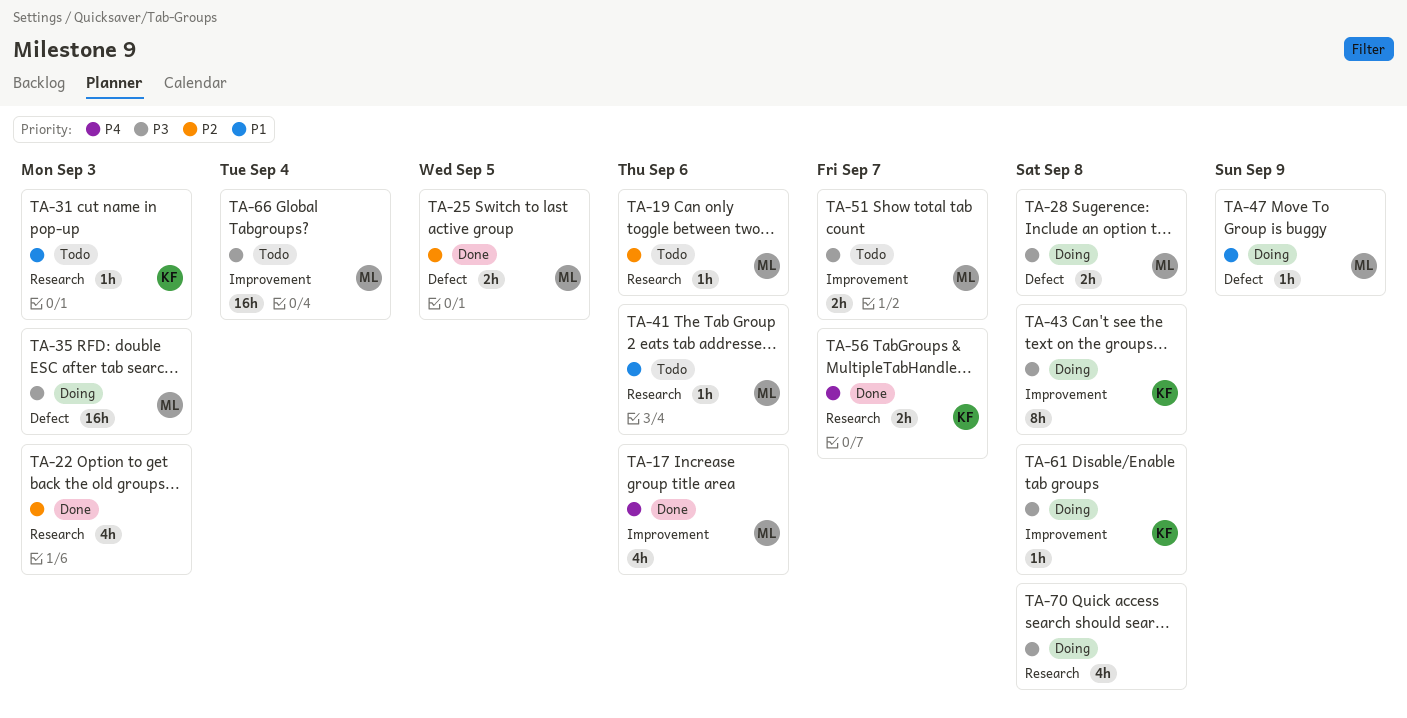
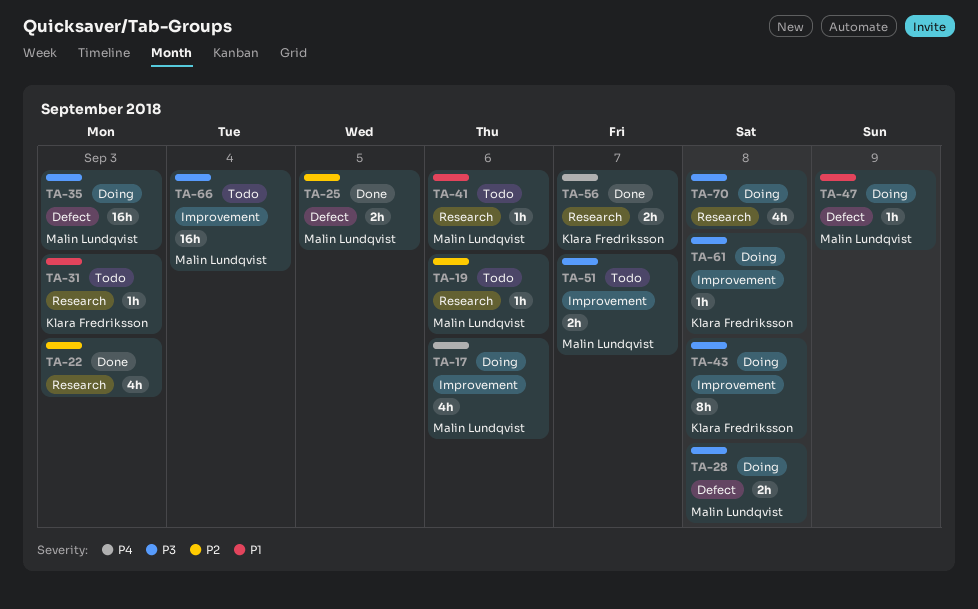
TA-17, status: Done -> Doing

